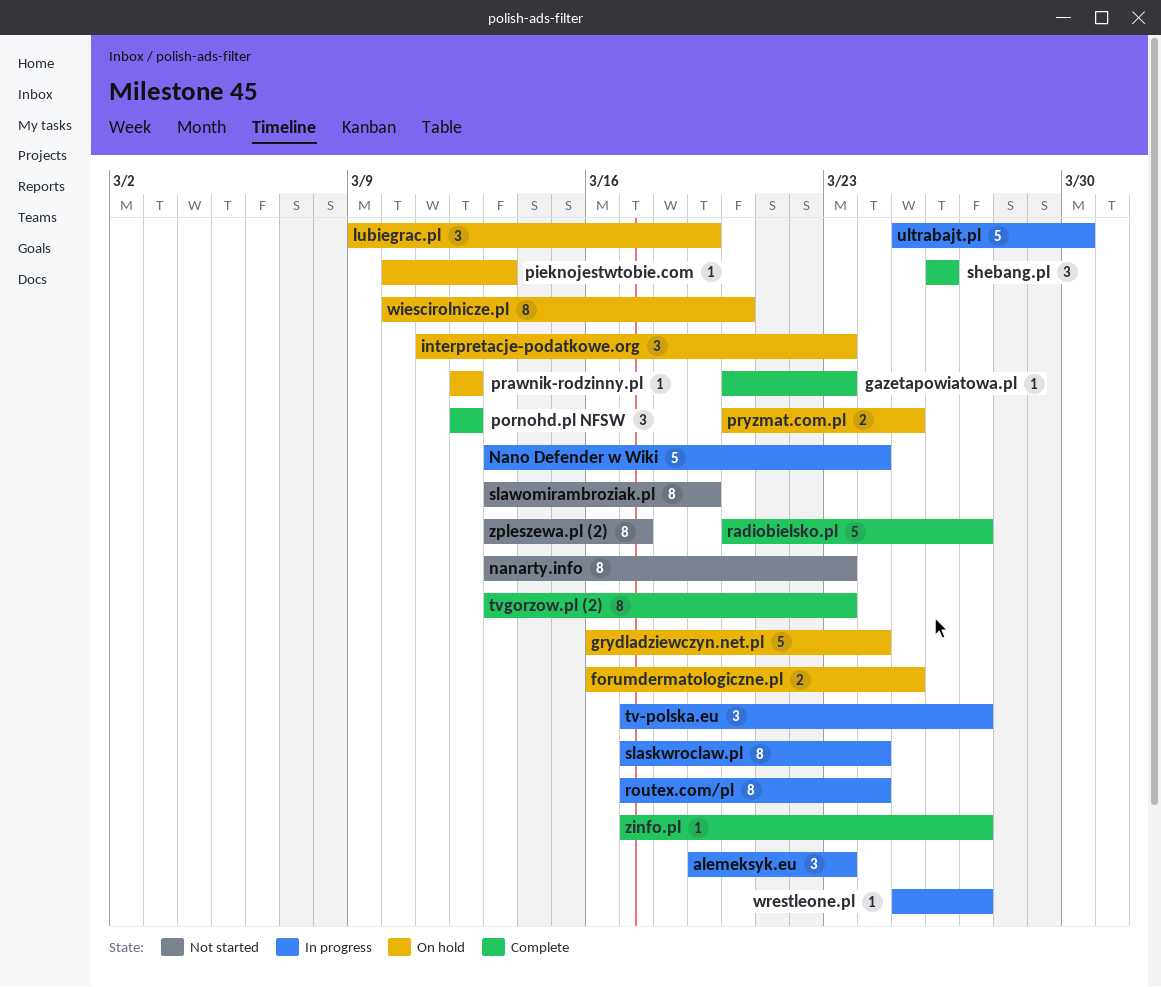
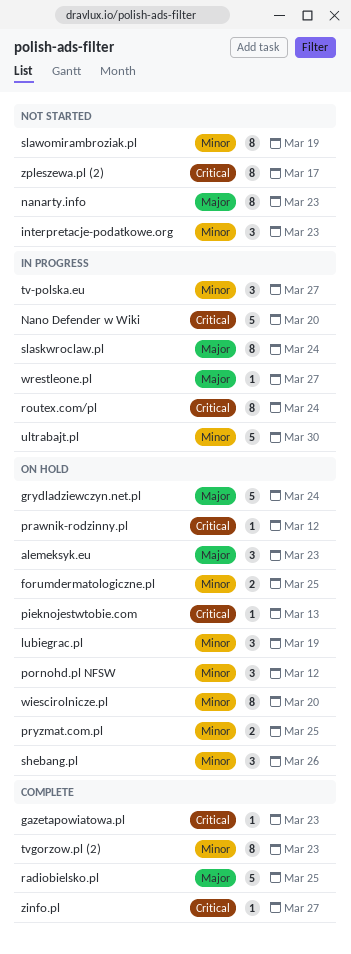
alemeksyk.eu, status: In progress -> On hold
interpretacje-podatkowe.org, status: On hold -> Not started
Nano Defender w Wiki, due: Mar 24 -> Mar 20
pornohd.pl NFSW, status: Complete -> On hold
radiobielsko.pl, due: Mar 27 -> Mar 25
shebang.pl, status: Complete -> On hold

